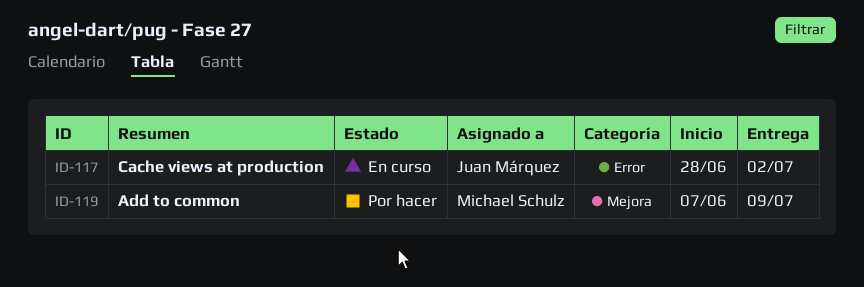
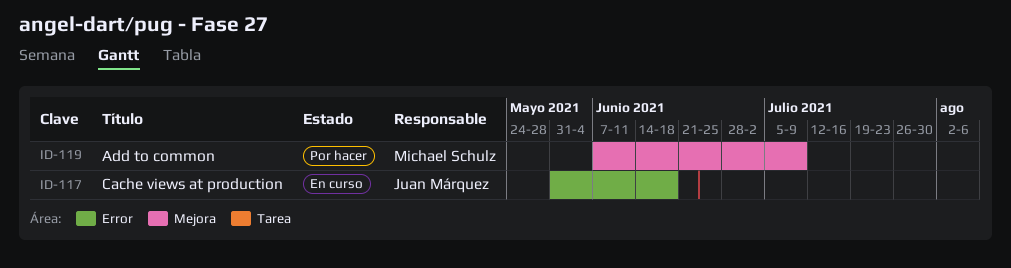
ID-117, start: Jun 28 -> May 31
ID-117, due: Jul 2 -> Jun 18

